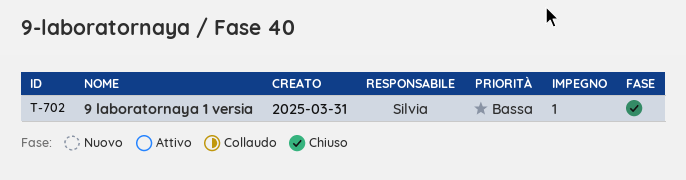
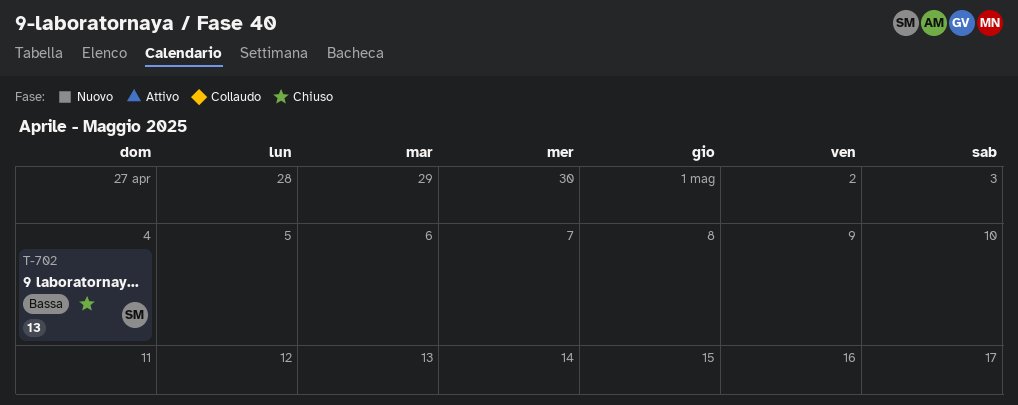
T-702, estimate: 1 -> 13

